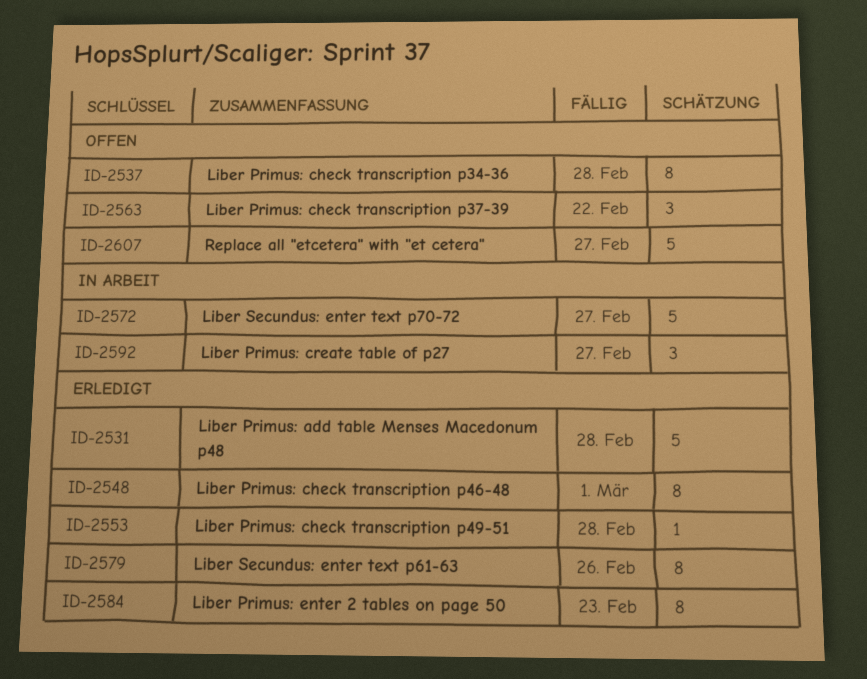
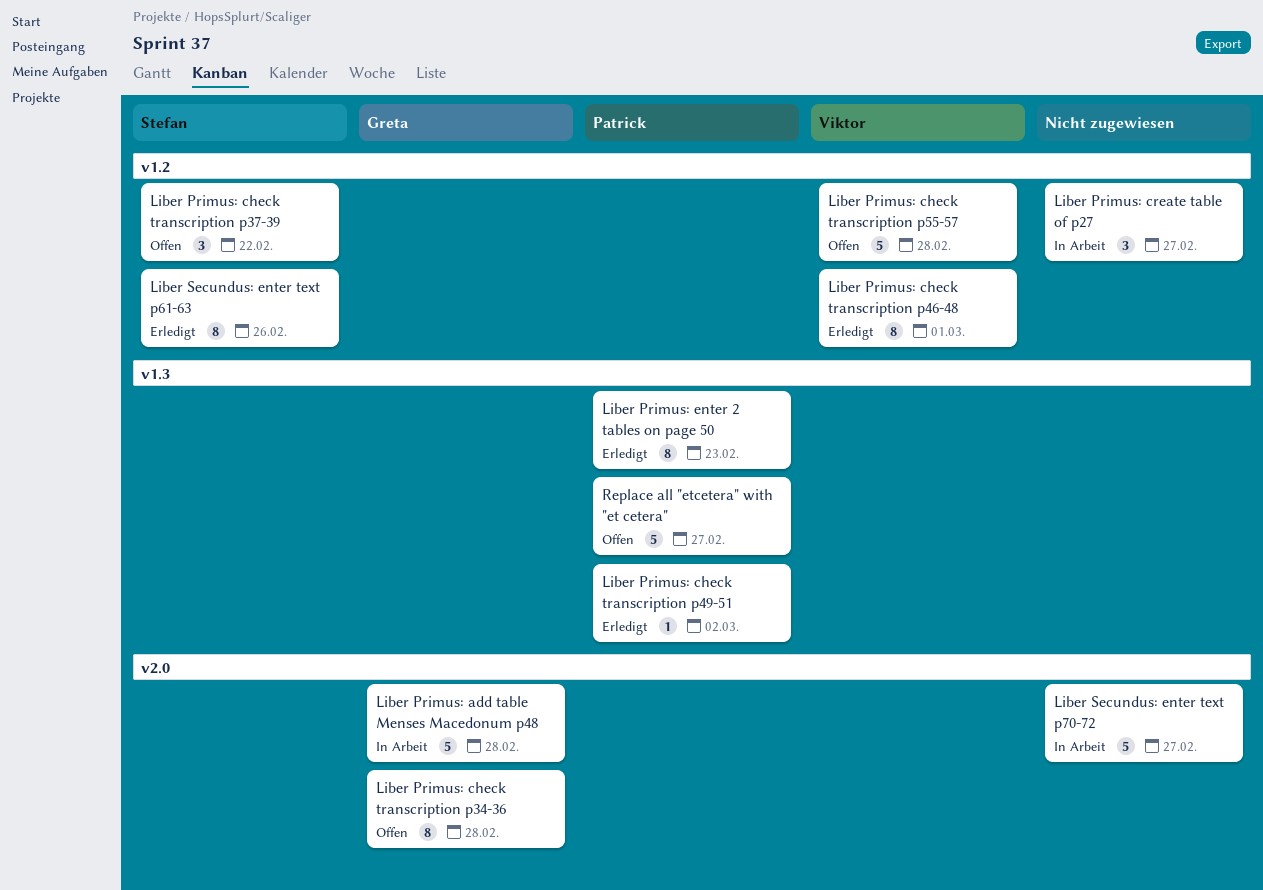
Liber Primus: add table Menses Macedonum p48, status: Erledigt -> In Arbeit
Liber Primus: check transcription p49-51, due: Feb 28 -> Mar 2
Liber Primus: check transcription p55-57: none -> present

